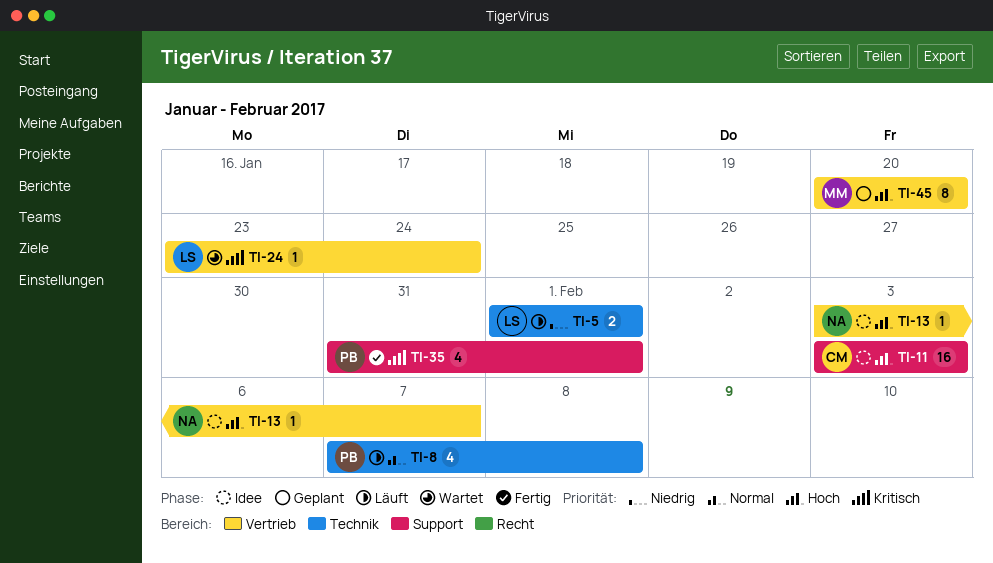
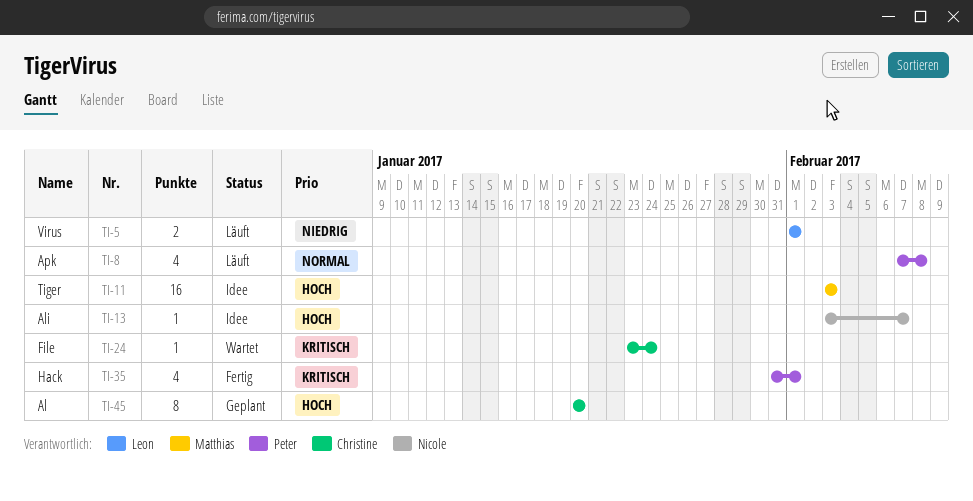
TI-11, owner: Christine -> Matthias
TI-24, owner: Leon -> Christine
TI-45, owner: Matthias -> Christine

